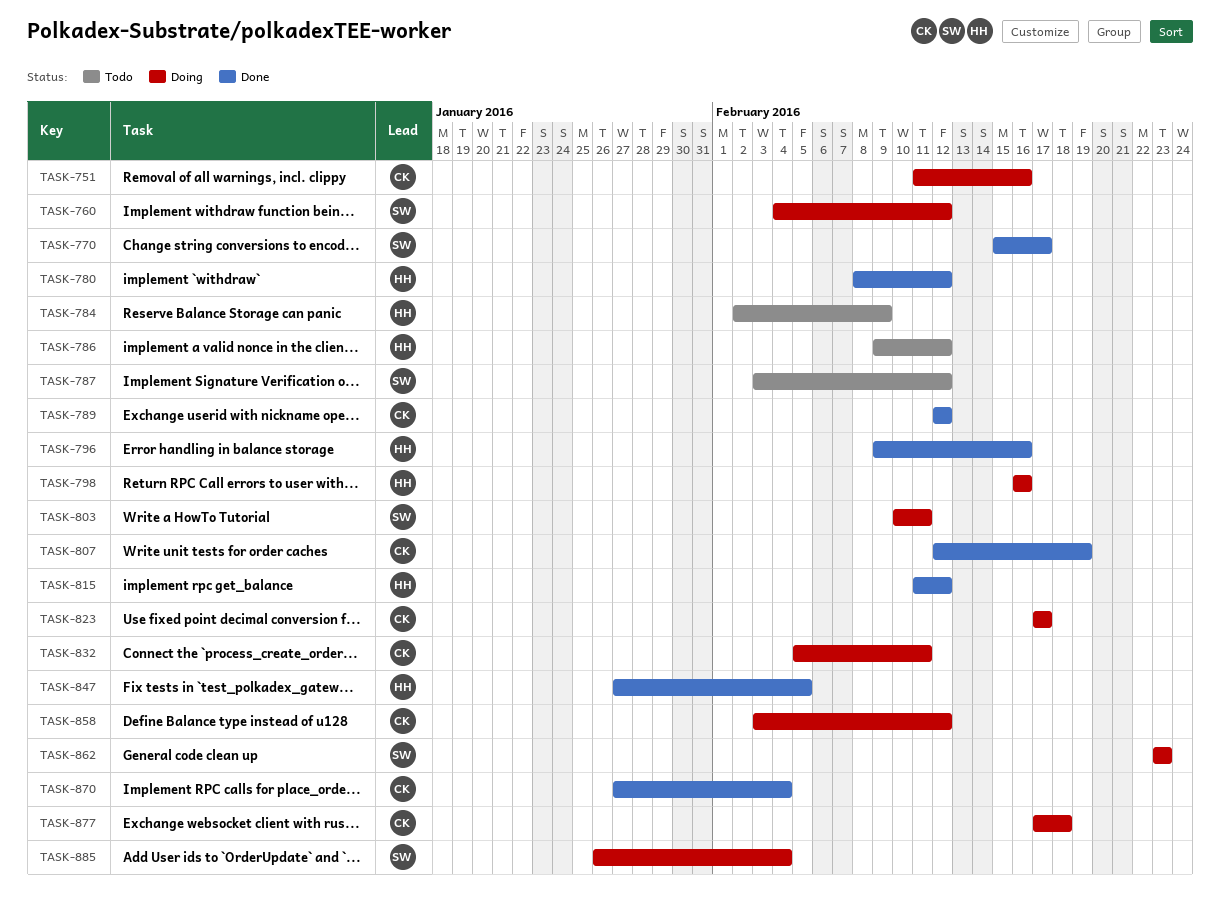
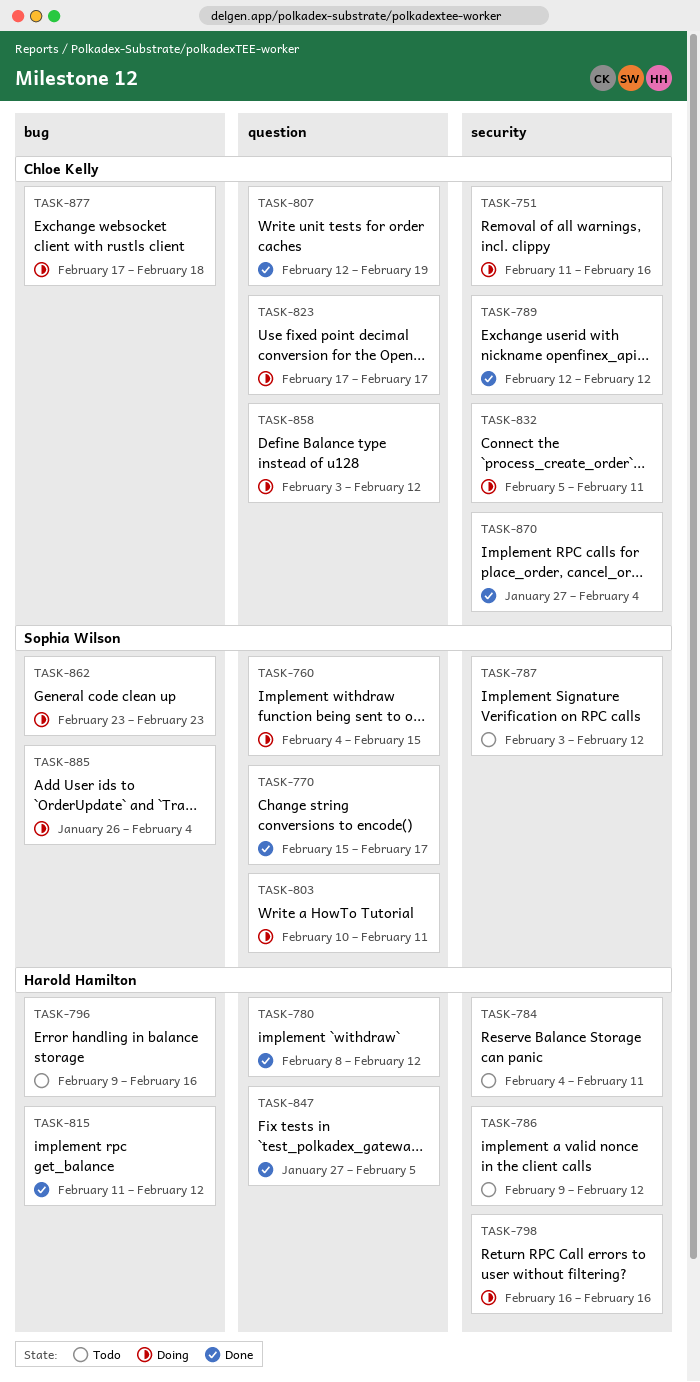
TASK-760, due: Feb 12 -> Feb 15
TASK-784, start: Feb 2 -> Feb 4
TASK-784, due: Feb 9 -> Feb 11
TASK-796, status: Done -> Todo

